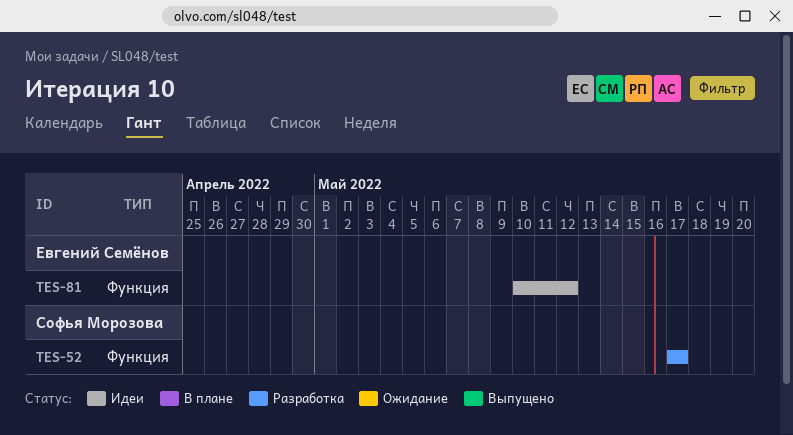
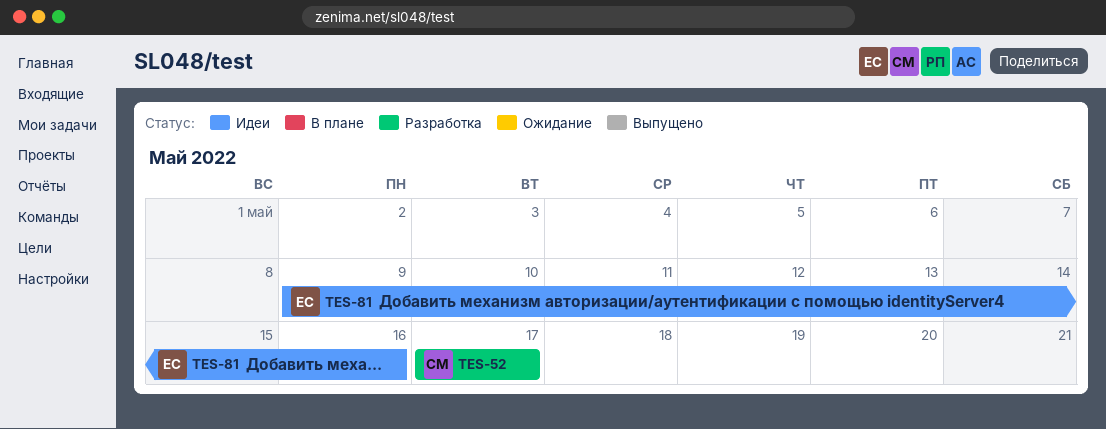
TES-81, start: May 10 -> May 9
TES-81, due: May 12 -> May 16

